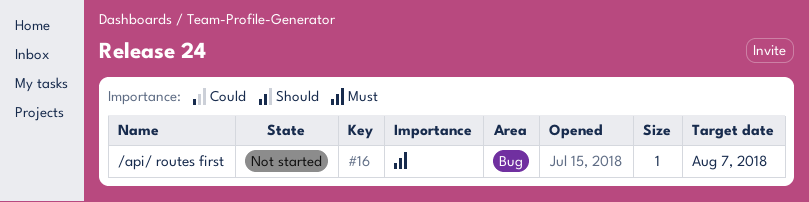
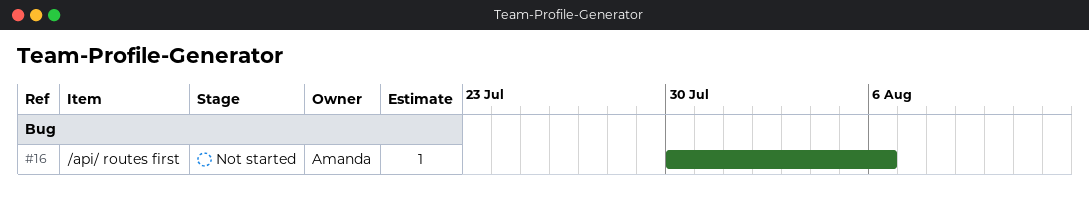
#16, due: Aug 7 -> Aug 6

